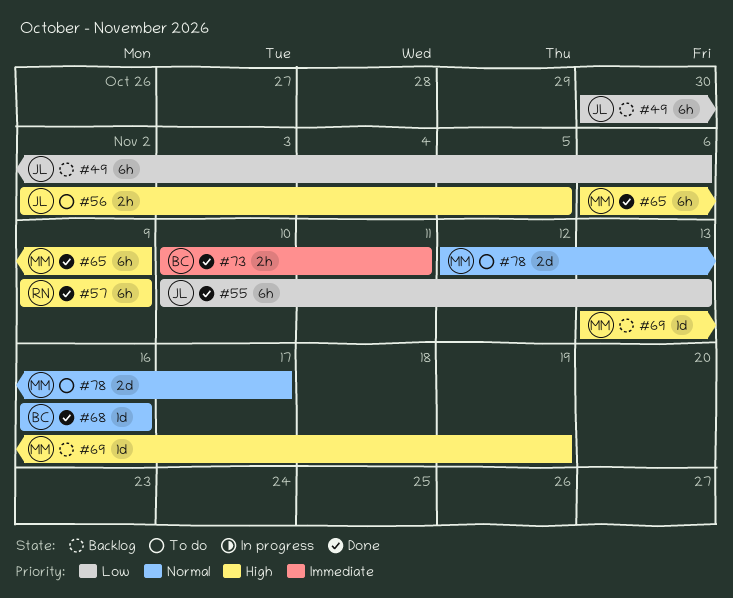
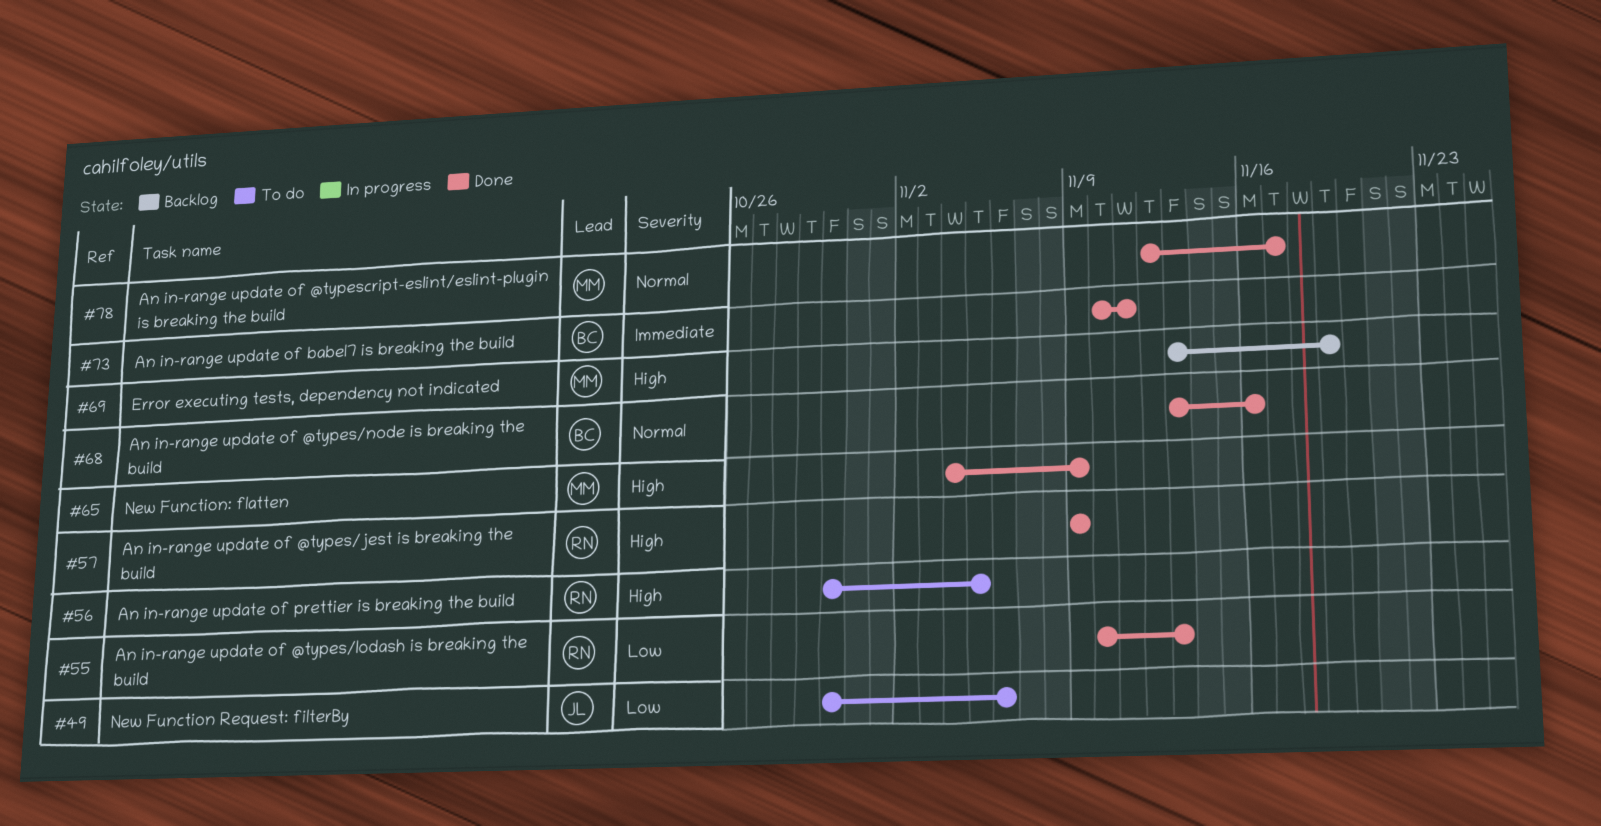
#49, status: Backlog -> To do
#55, owner: JL -> RN
#56, owner: JL -> RN
#56, start: Nov 2 -> Oct 30
#65, start: Nov 6 -> Nov 4
#68, start: Nov 16 -> Nov 13
#78, status: To do -> Done

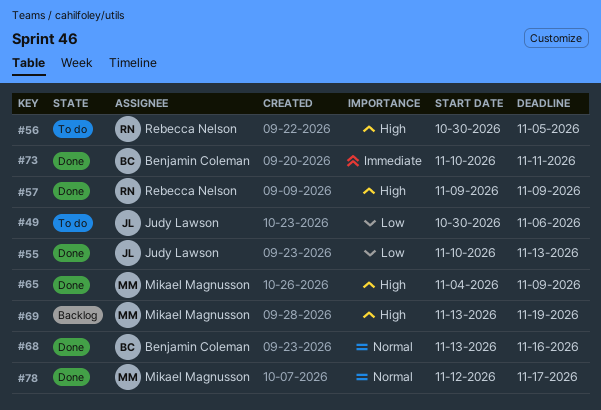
#55, owner: Rebecca Nelson -> Judy Lawson

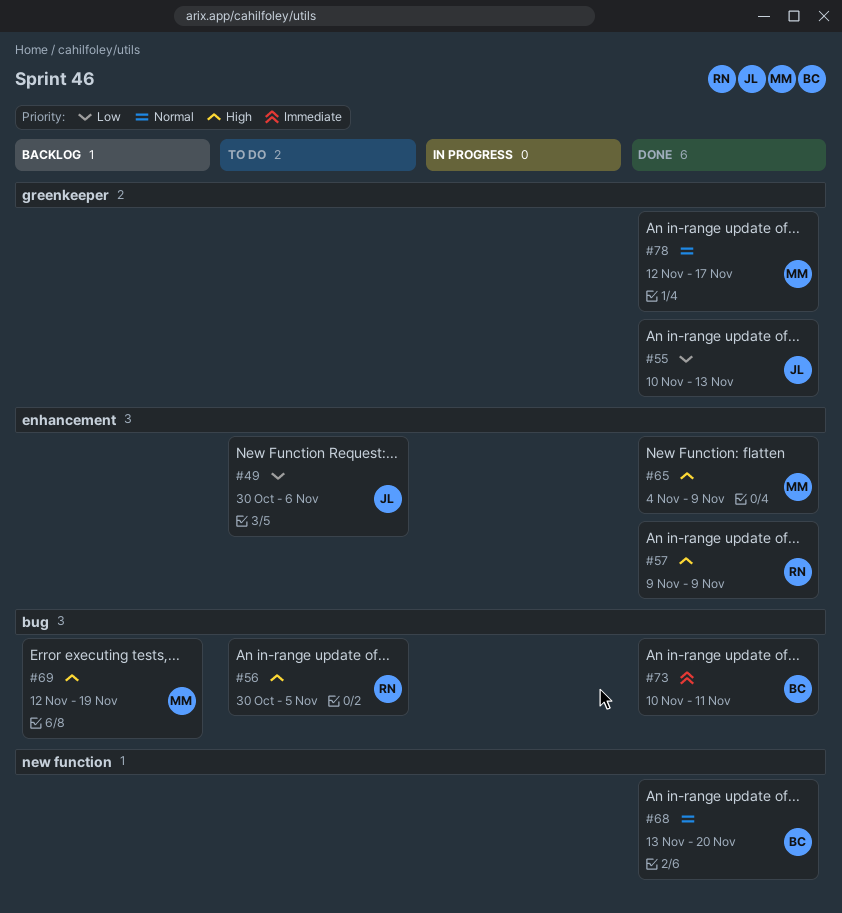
#68, due: Nov 16 -> Nov 20
#69, start: Nov 13 -> Nov 12

